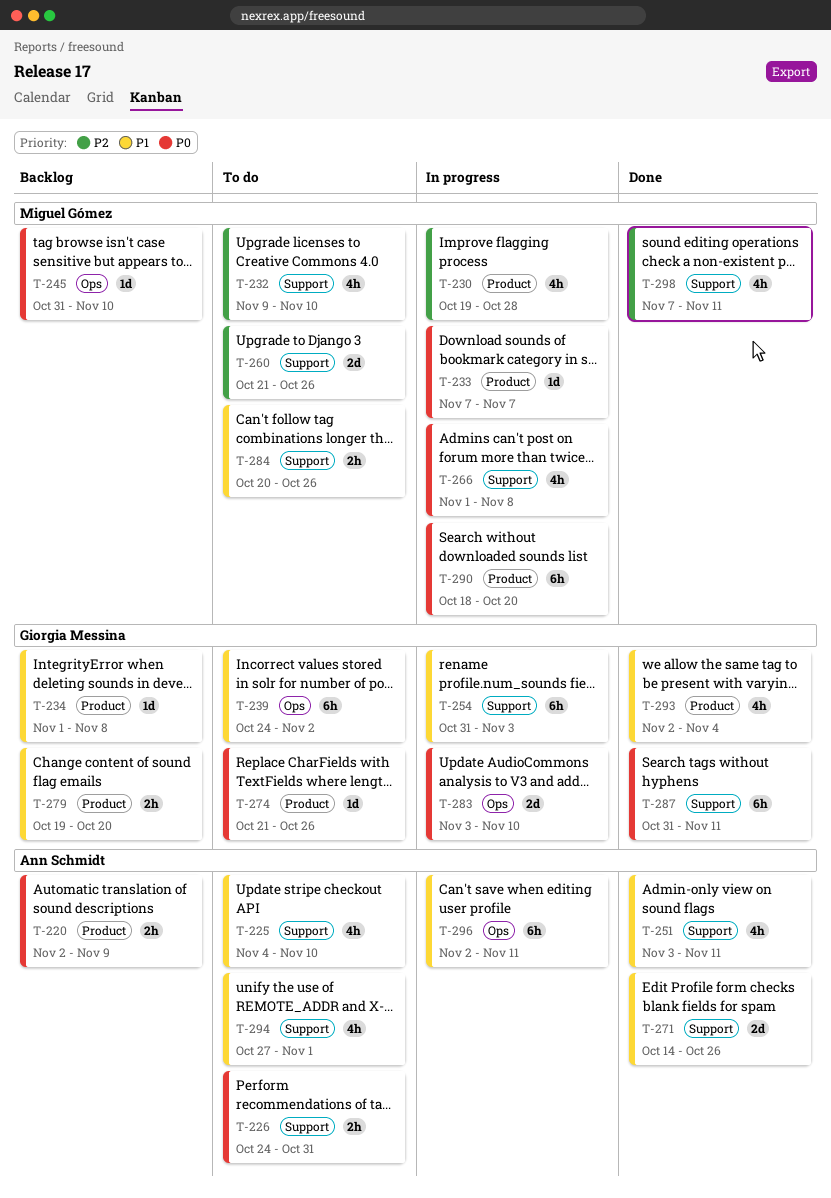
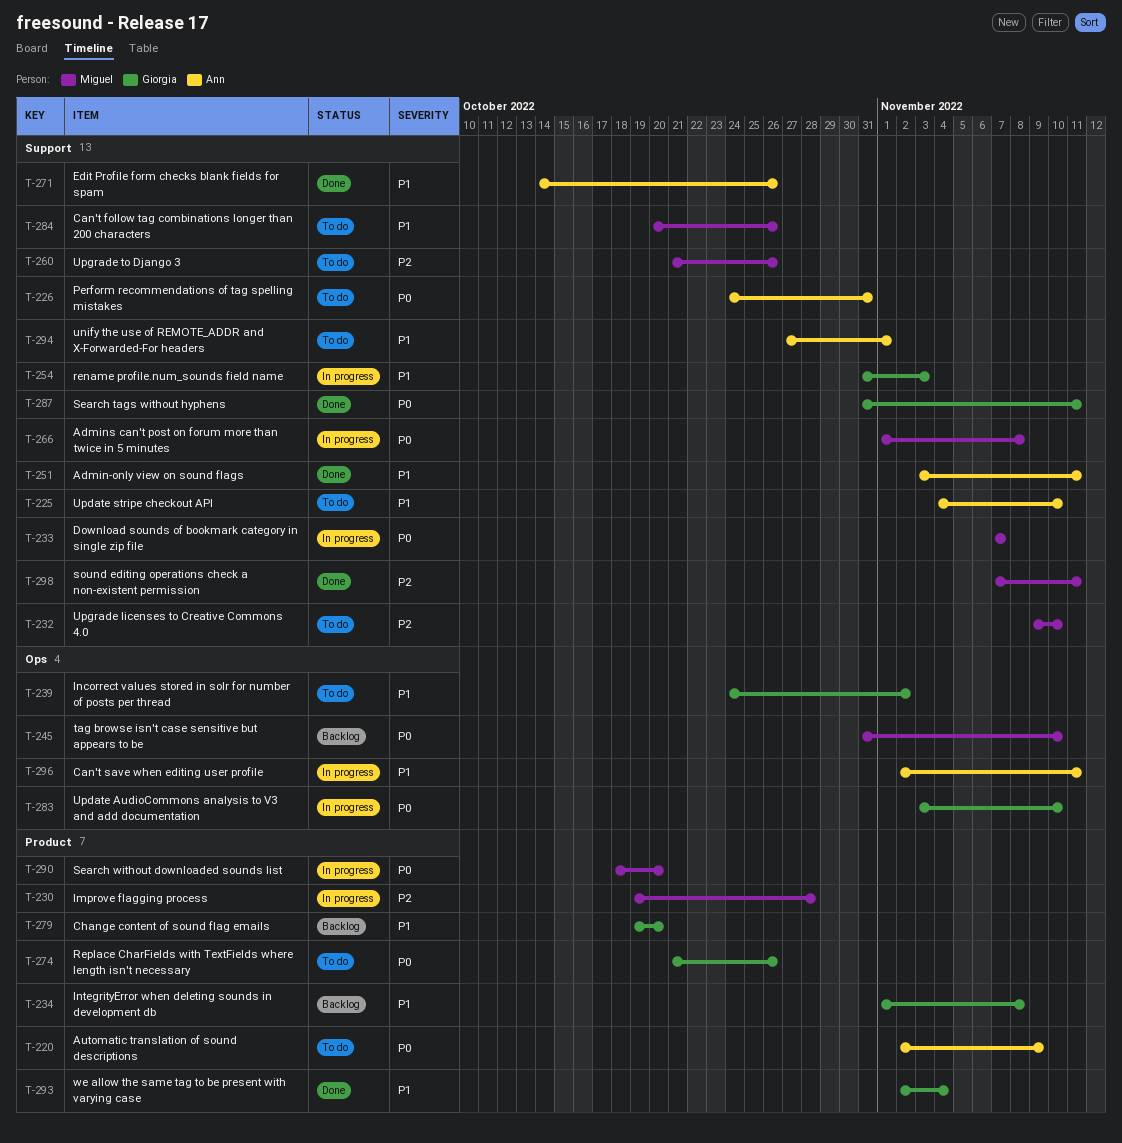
T-220, status: Backlog -> To do
T-233, label: Product -> Support

